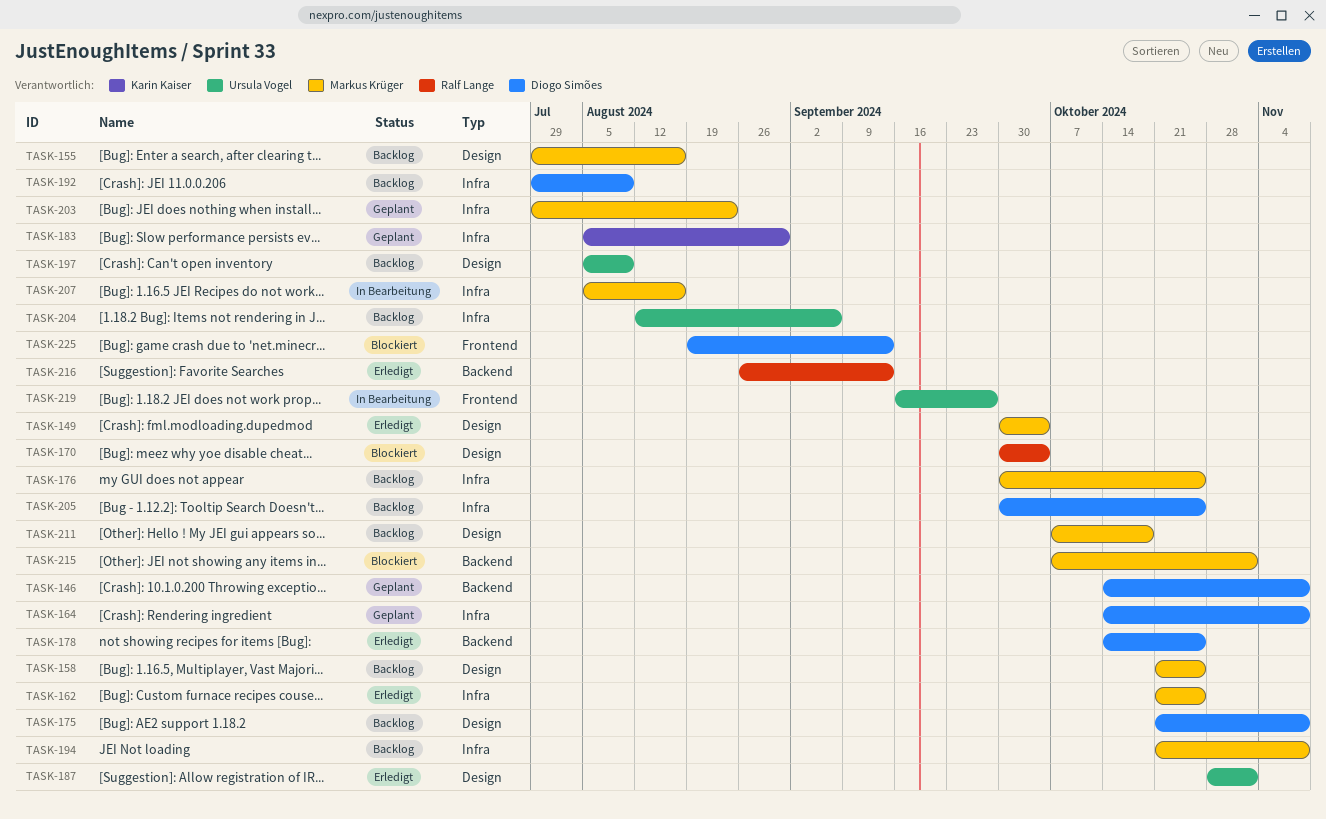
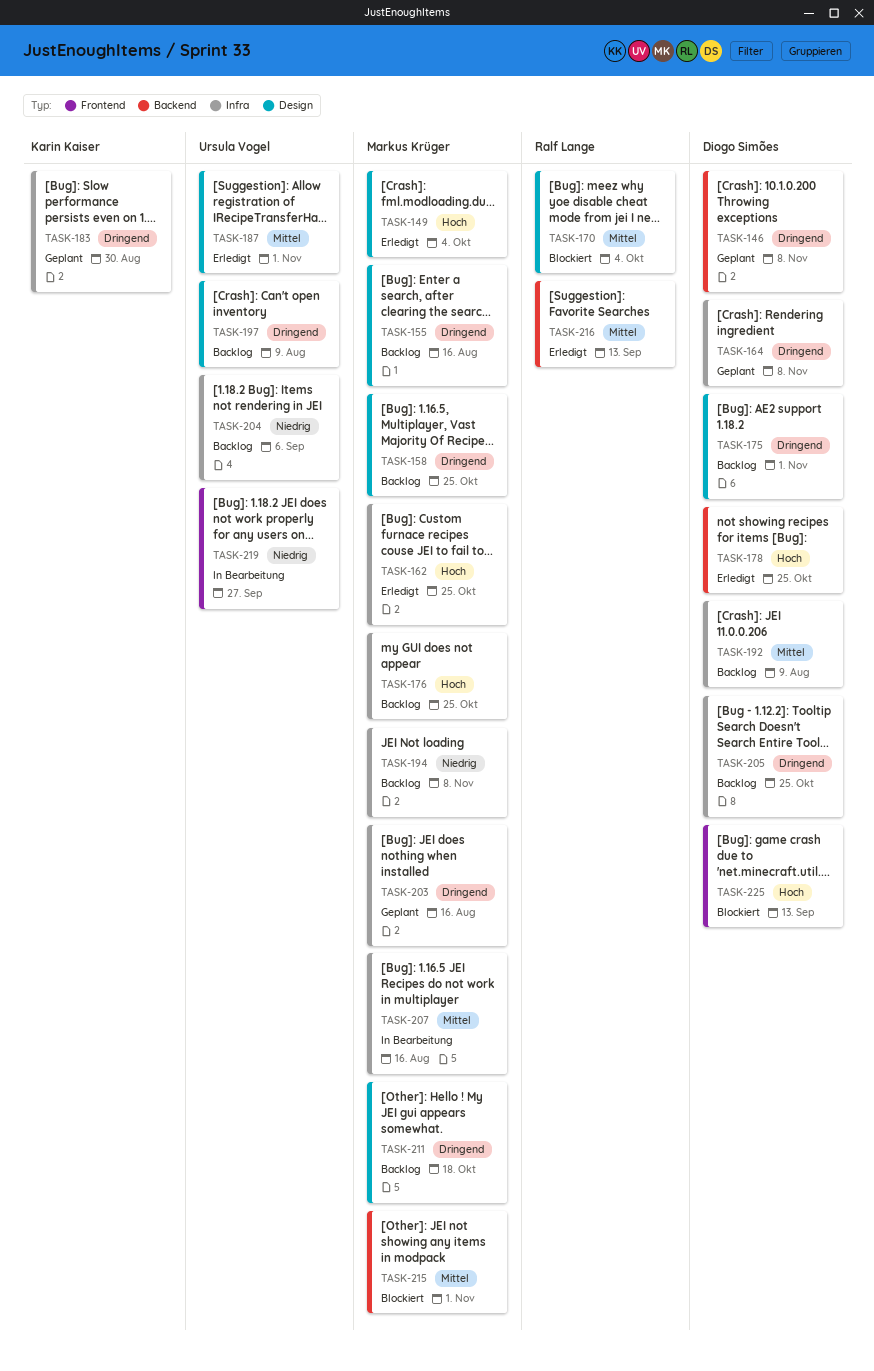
TASK-175, due: Nov 8 -> Nov 1
TASK-203, due: Aug 23 -> Aug 16

